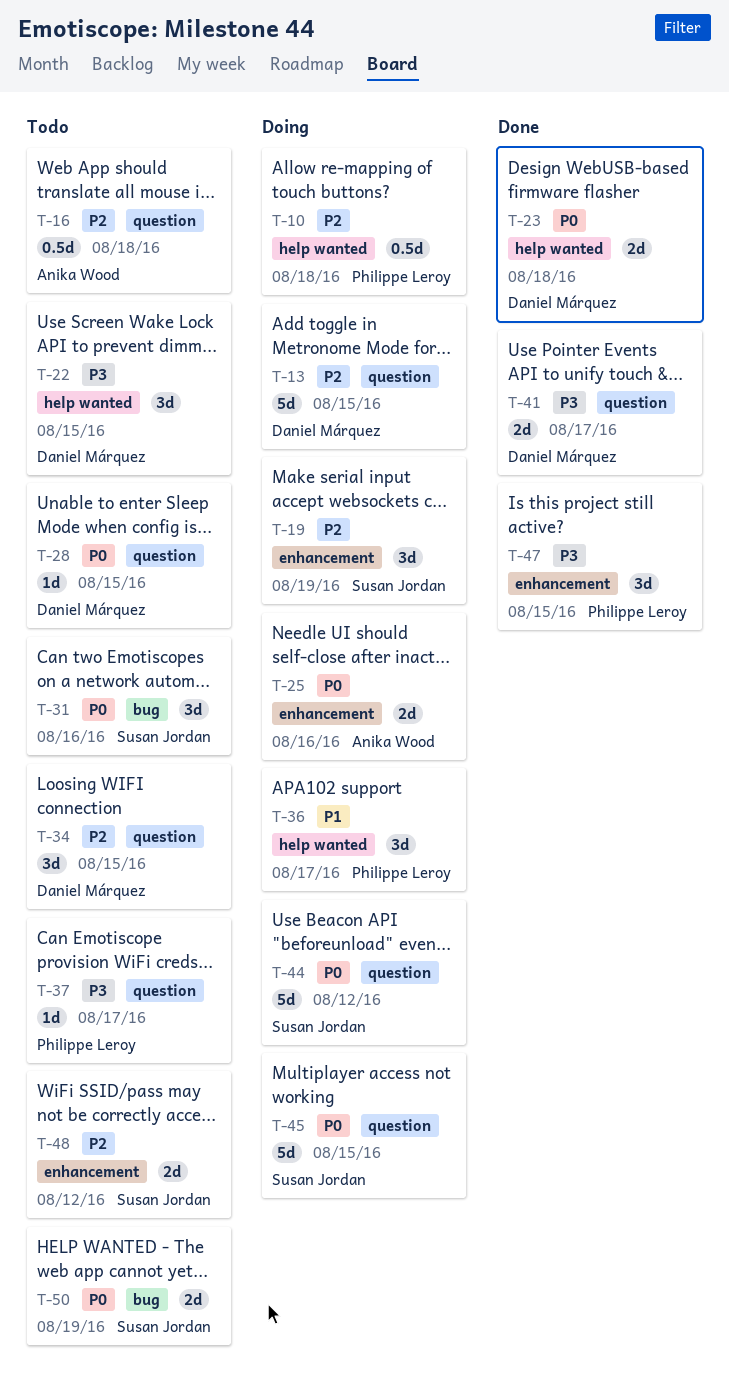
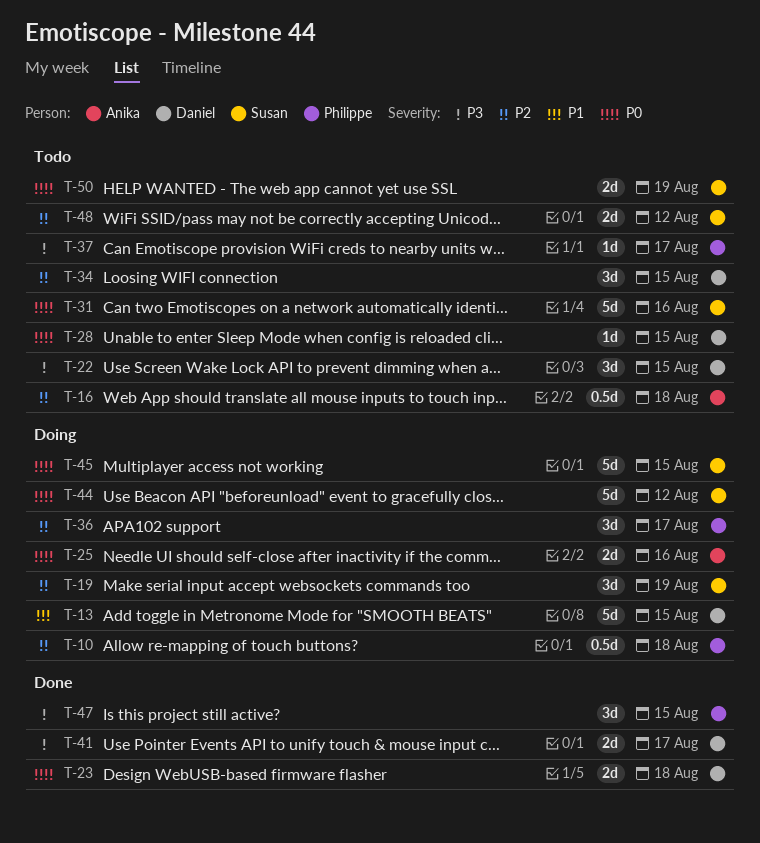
T-13, priority: P2 -> P1
T-31, estimate: 3d -> 5d
T-36, priority: P1 -> P2

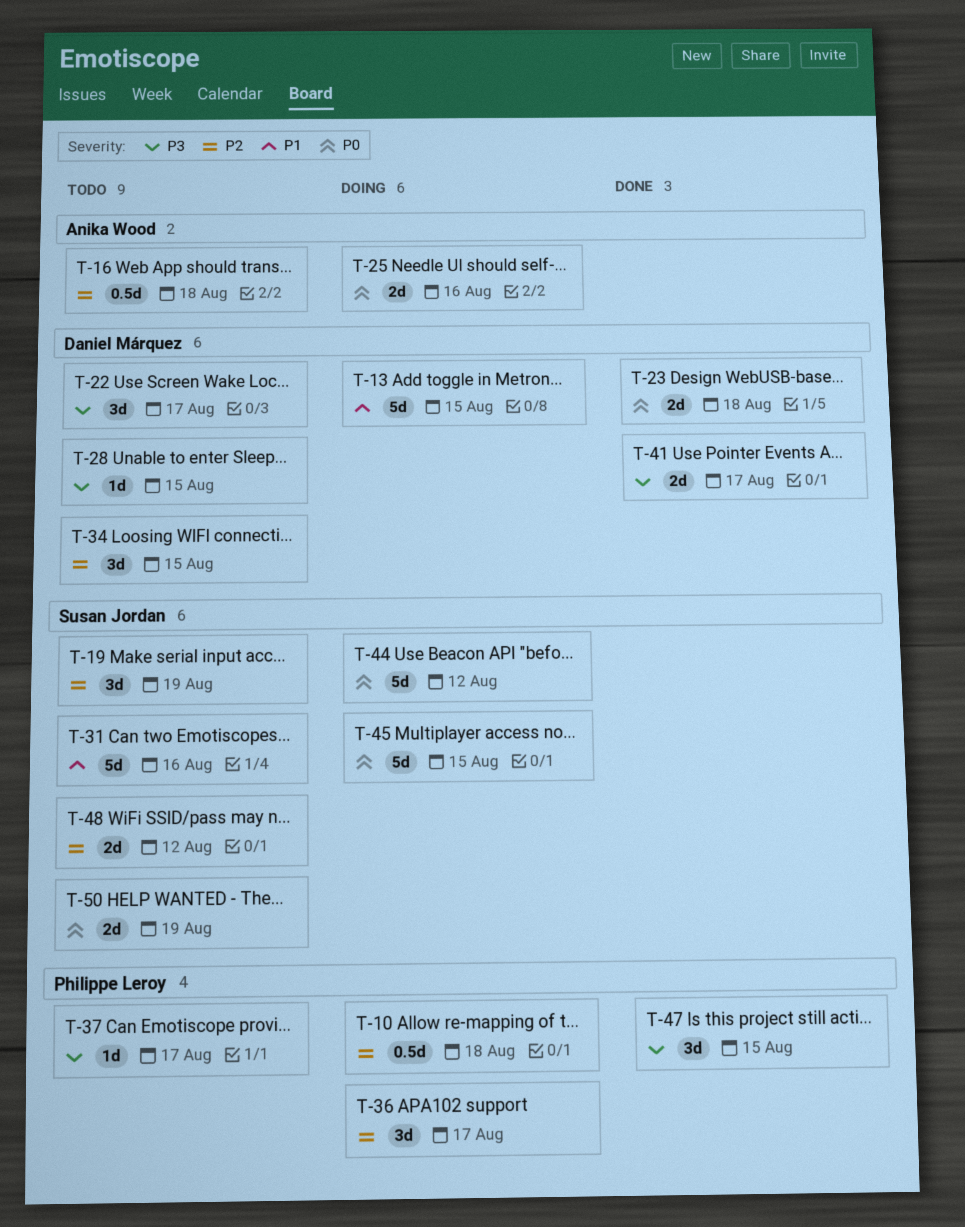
T-19, status: Doing -> Todo
T-22, due: Aug 15 -> Aug 17
T-28, priority: P0 -> P3
T-31, priority: P0 -> P1

